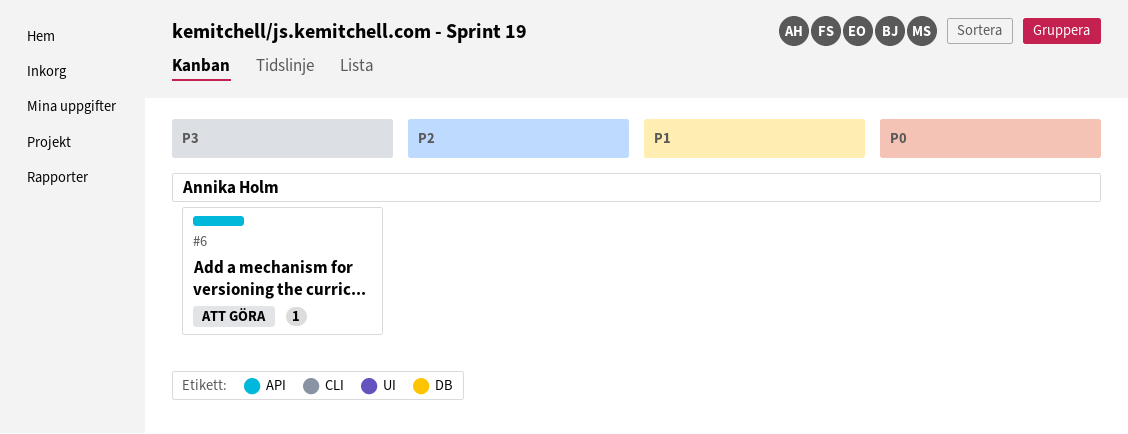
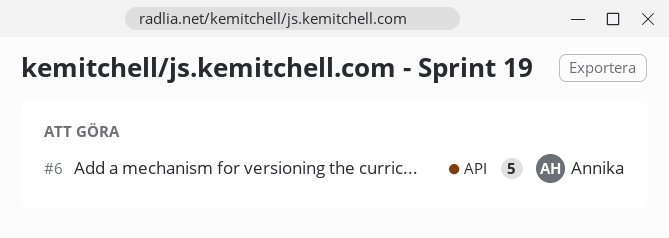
#6, estimate: 1 -> 5

